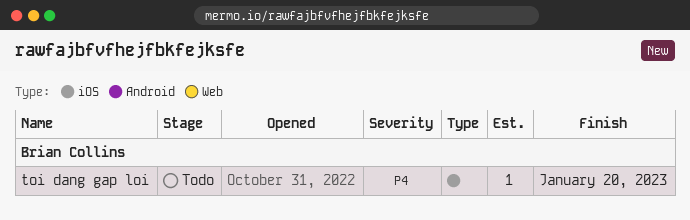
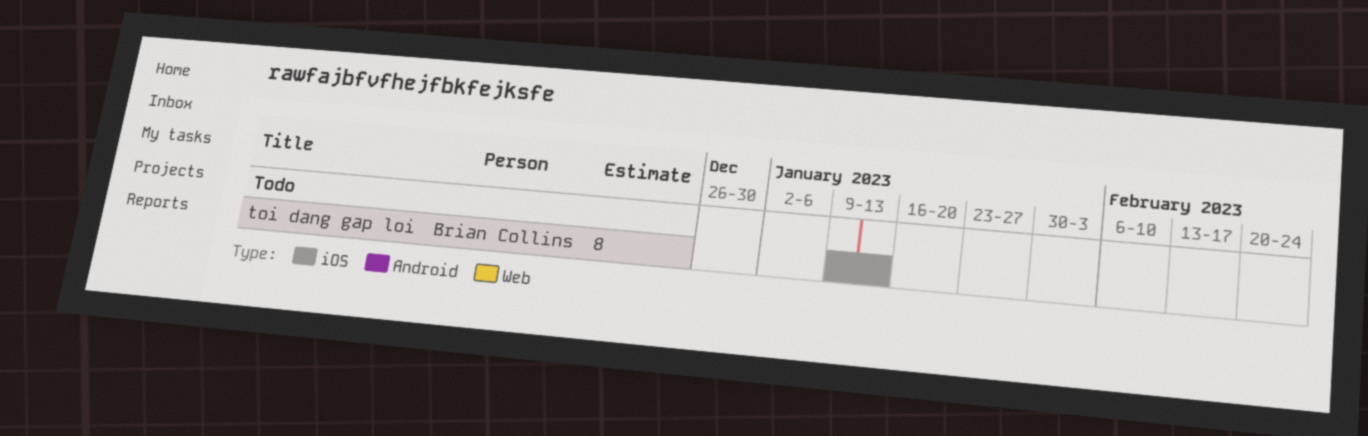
toi dang gap loi, estimate: 1 -> 8
toi dang gap loi, due: Jan 20 -> Jan 13

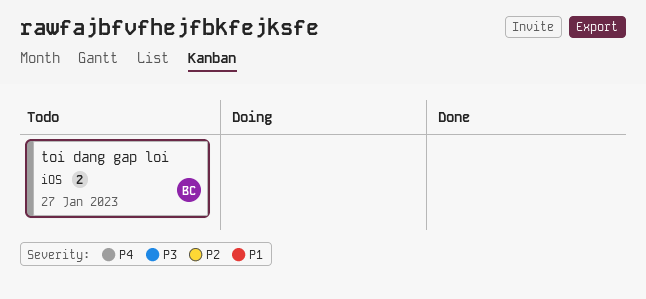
toi dang gap loi, estimate: 8 -> 2
toi dang gap loi, due: Jan 13 -> Jan 27

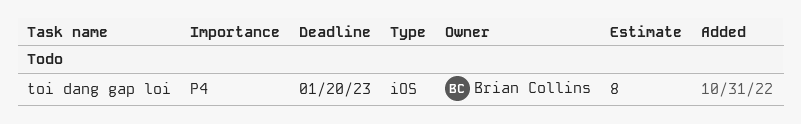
toi dang gap loi, estimate: 2 -> 8
toi dang gap loi, due: Jan 27 -> Jan 20

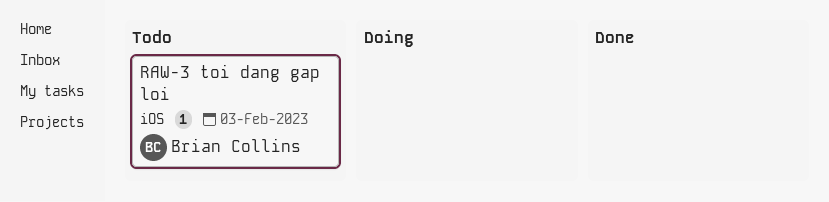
toi dang gap loi, estimate: 8 -> 1
toi dang gap loi, due: Jan 20 -> Feb 3

